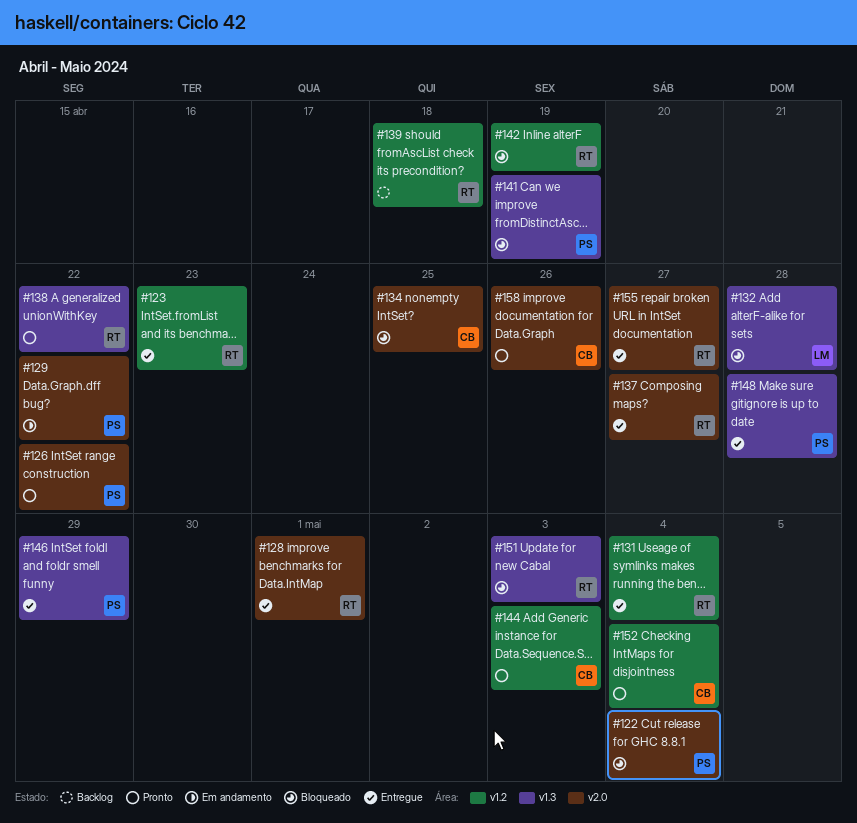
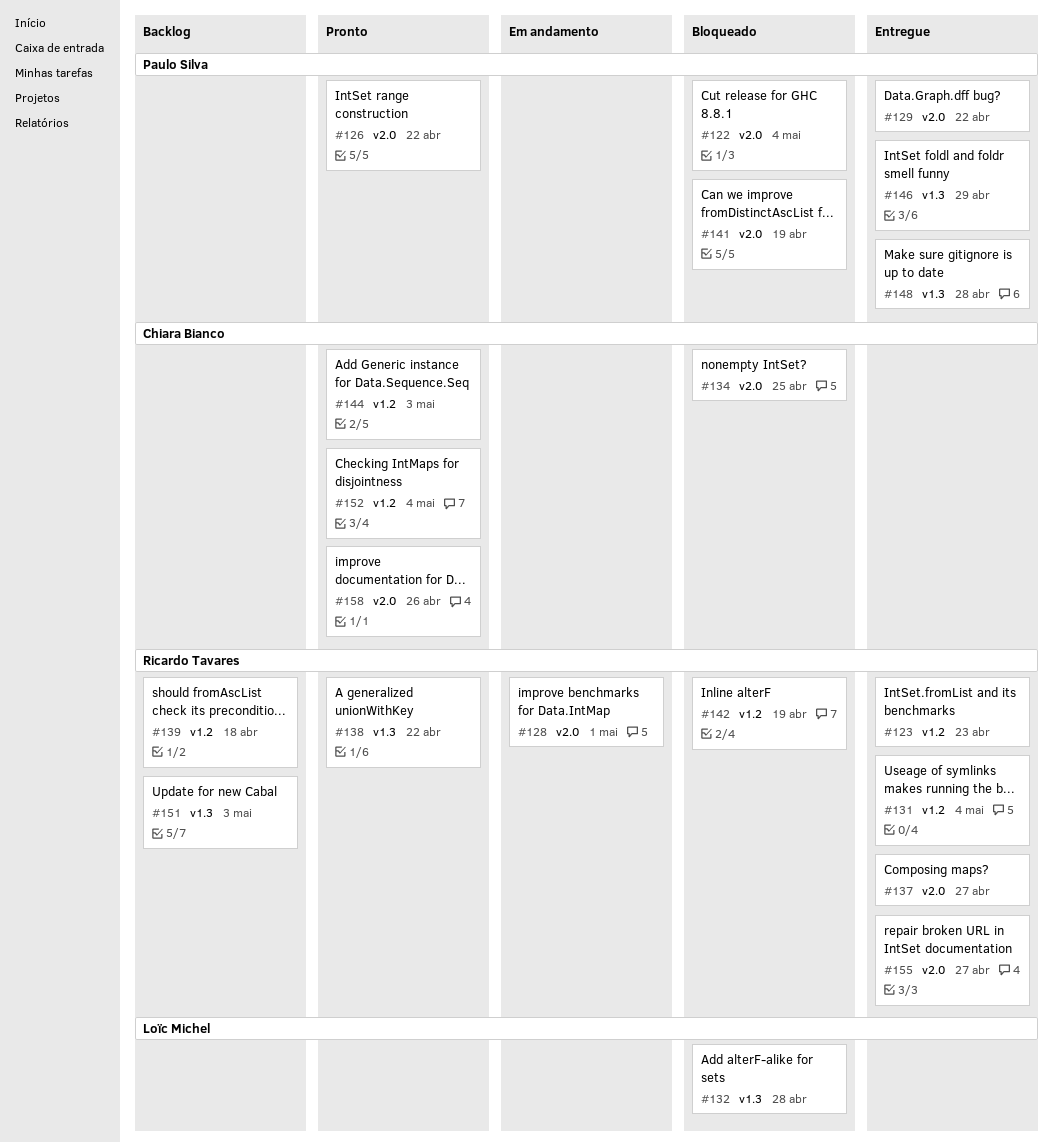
#128, status: Entregue -> Em andamento
#129, status: Em andamento -> Entregue
#141, label: v1.3 -> v2.0
#151, status: Bloqueado -> Backlog

